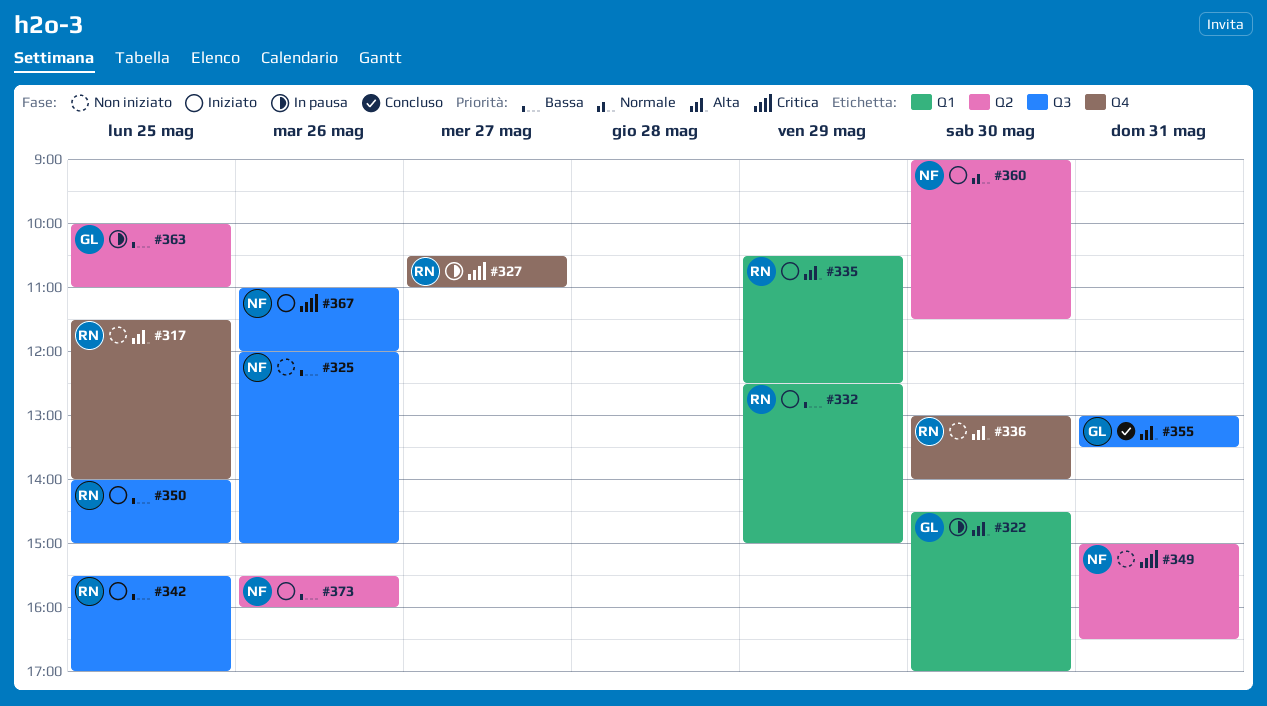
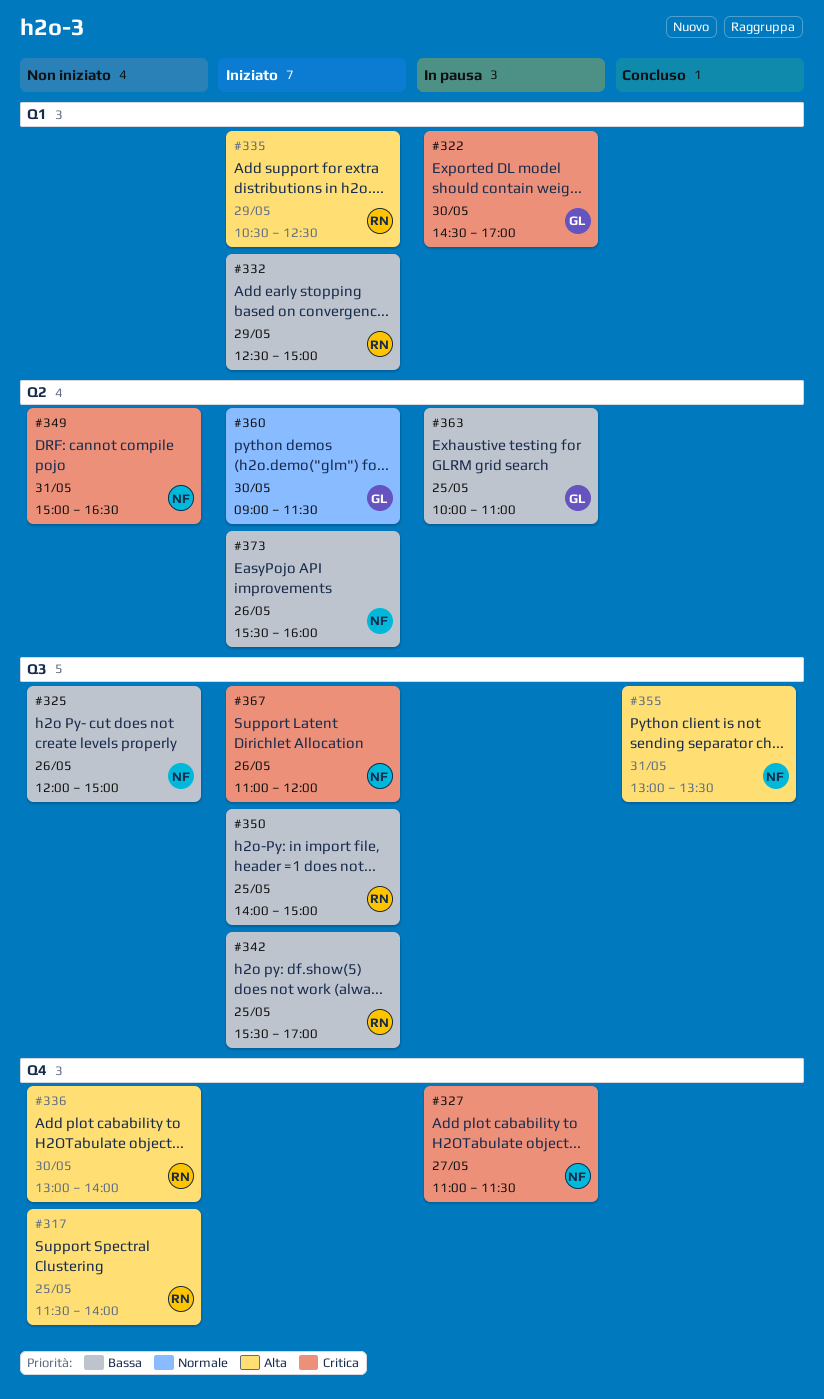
#322, priority: Alta -> Critica
#327, owner: RN -> NF
#327, begins: 10:30 -> 11:00
#327, ends: 11:00 -> 11:30
#355, owner: GL -> NF
#360, owner: NF -> GL

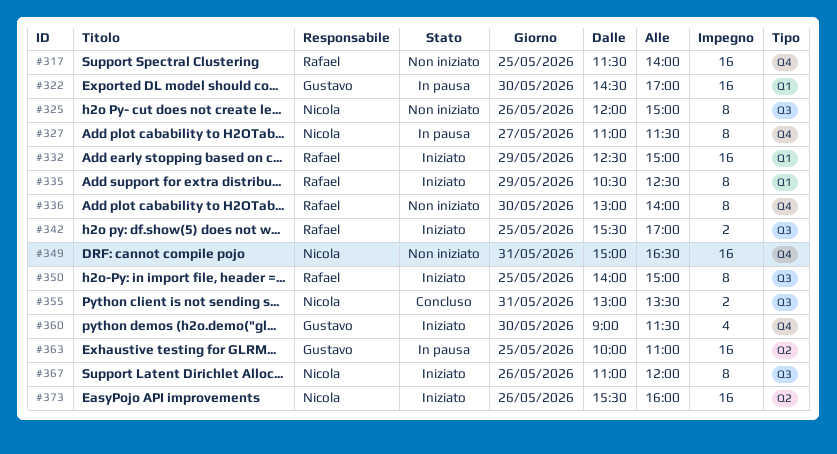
#349, label: Q2 -> Q4
#360, label: Q2 -> Q4

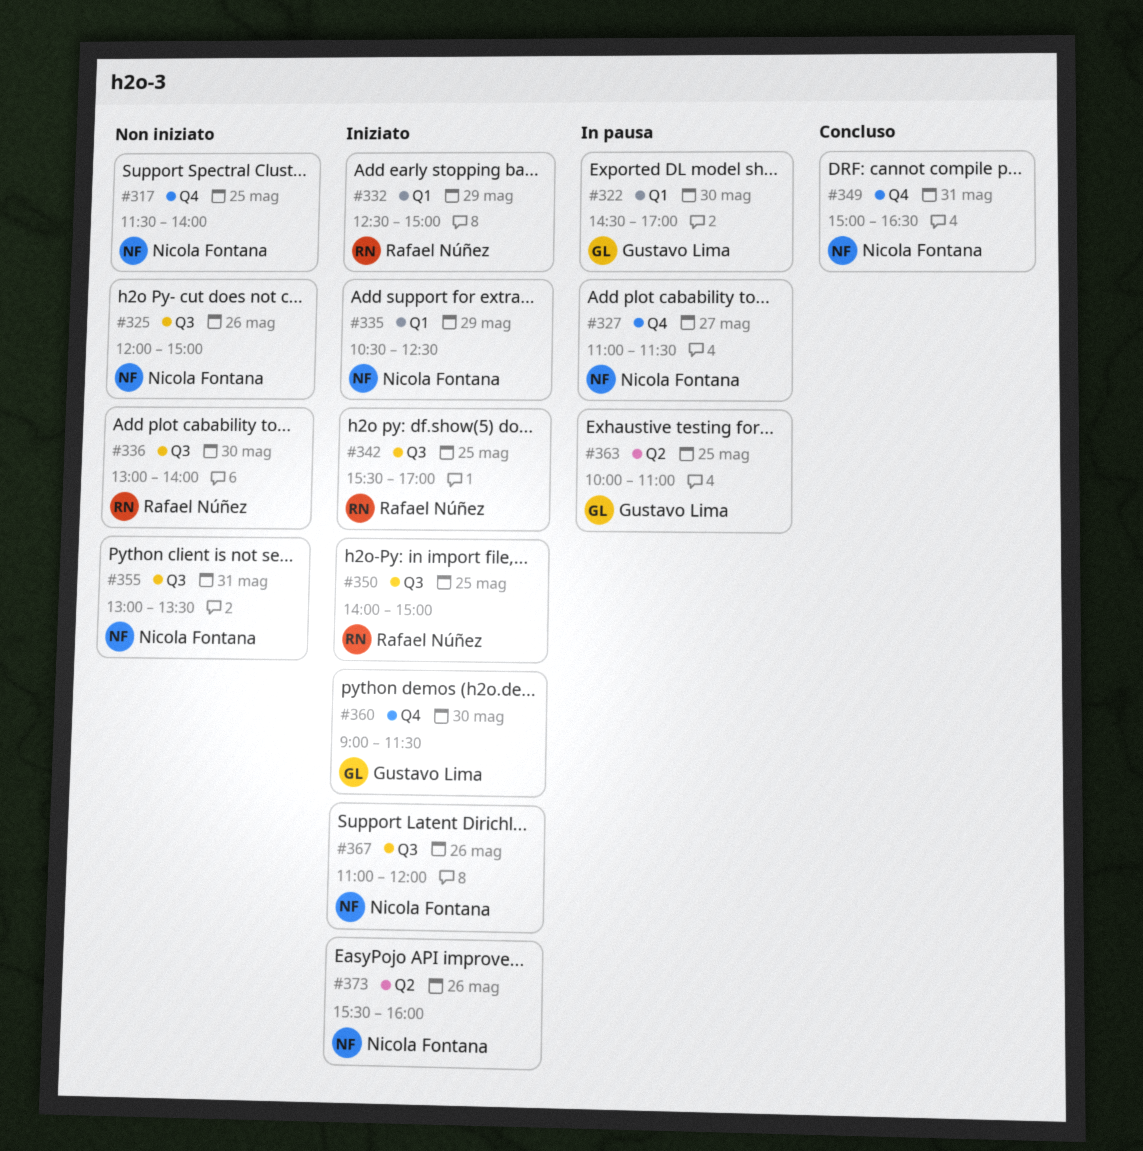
#317, owner: Rafael Núñez -> Nicola Fontana
#335, owner: Rafael Núñez -> Nicola Fontana
#336, label: Q4 -> Q3
#349, status: Non iniziato -> Concluso
#355, status: Concluso -> Non iniziato

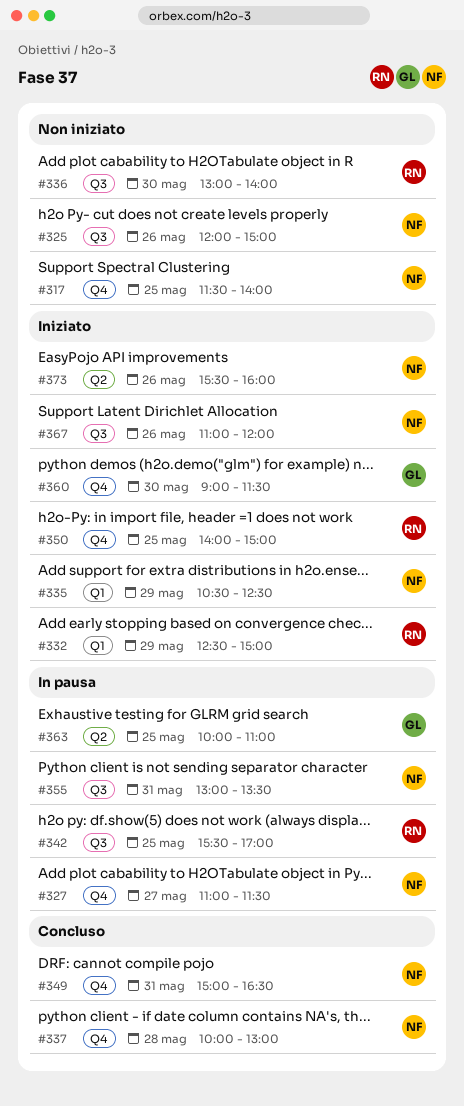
#322: present -> none
#337: none -> present
#342, status: Iniziato -> In pausa
#350, label: Q3 -> Q4
#355, status: Non iniziato -> In pausa

